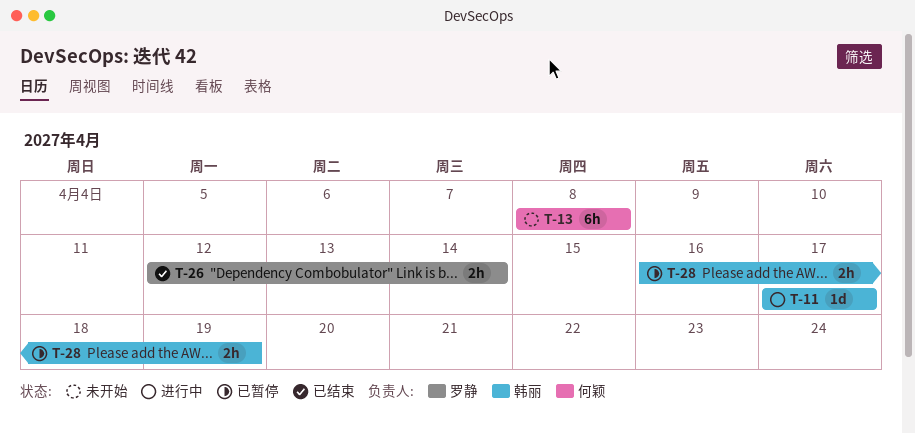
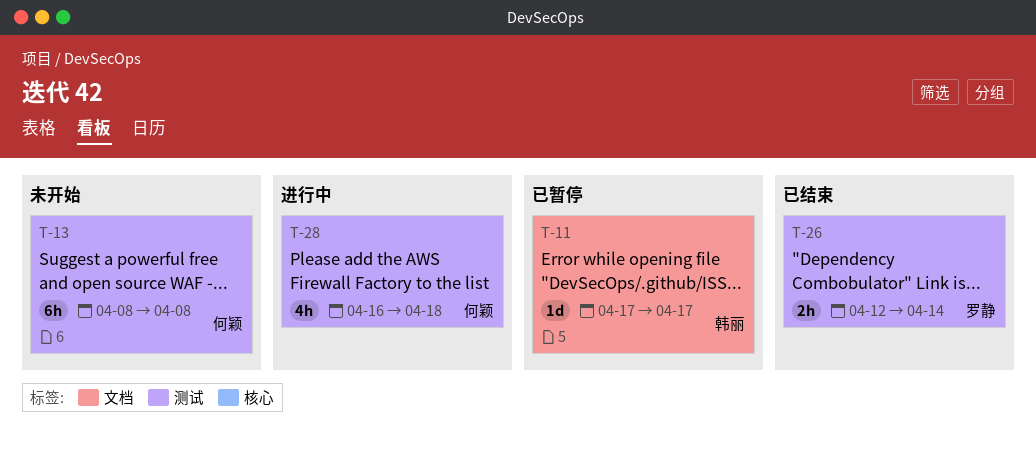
T-11, status: 进行中 -> 已暂停
T-28, status: 已暂停 -> 进行中
T-28, owner: 韩丽 -> 何颖
T-28, estimate: 2h -> 4h
T-28, due: Apr 19 -> Apr 18

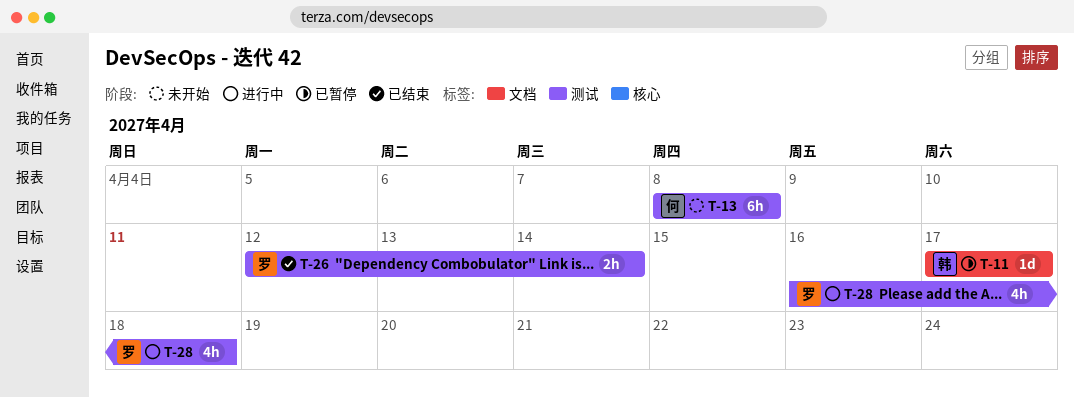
T-28, owner: 何颖 -> 罗静

